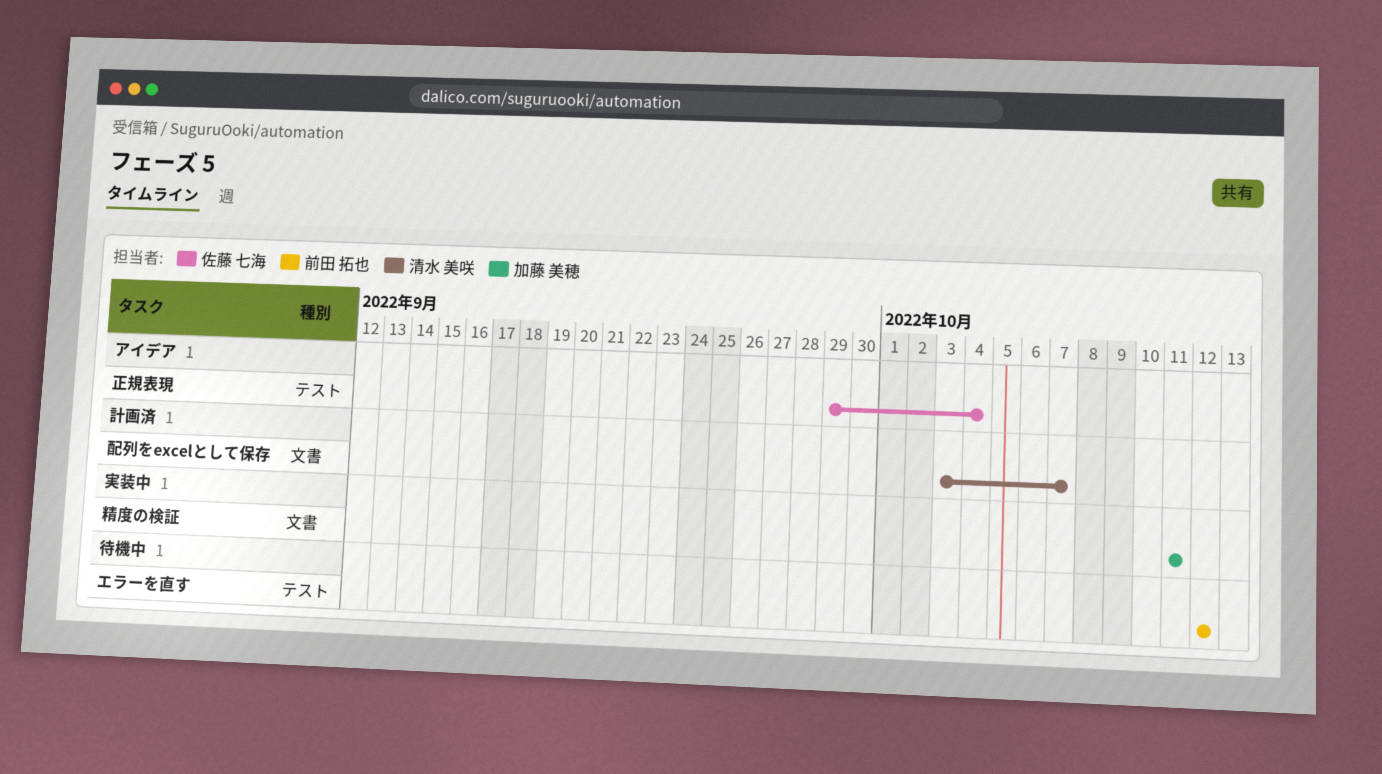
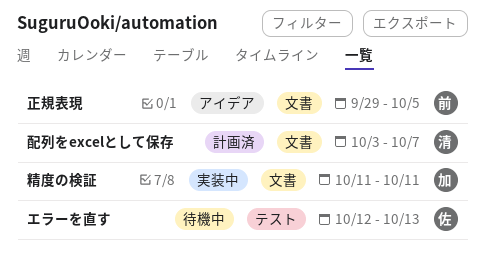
エラーを直す, owner: 前田 拓也 -> 佐藤 七海
エラーを直す, due: Oct 12 -> Oct 13
正規表現, owner: 佐藤 七海 -> 前田 拓也
正規表現, label: テスト -> 文書
正規表現, due: Oct 4 -> Oct 5

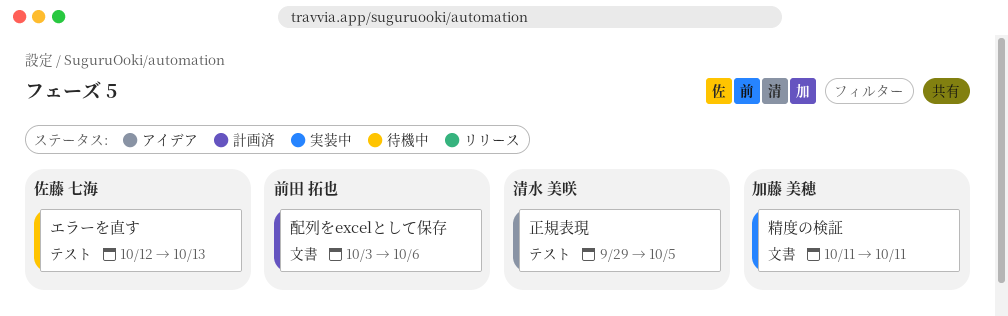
正規表現, owner: 前田 拓也 -> 清水 美咲
正規表現, label: 文書 -> テスト
配列をexcelとして保存, owner: 清水 美咲 -> 前田 拓也
配列をexcelとして保存, due: Oct 7 -> Oct 6

